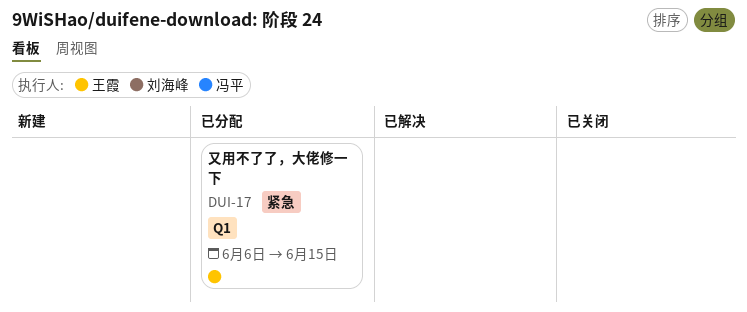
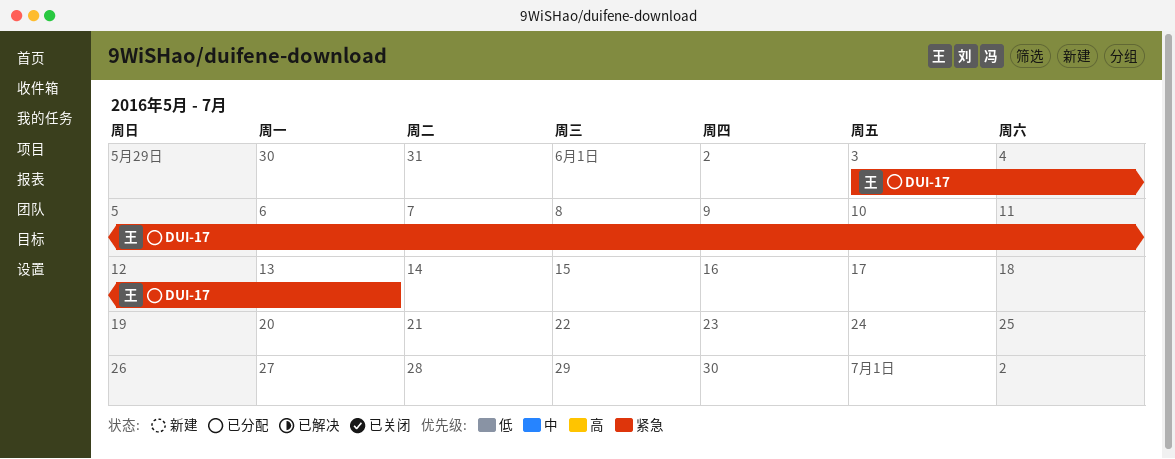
DUI-17, start: Jun 6 -> Jun 3
DUI-17, due: Jun 15 -> Jun 13

